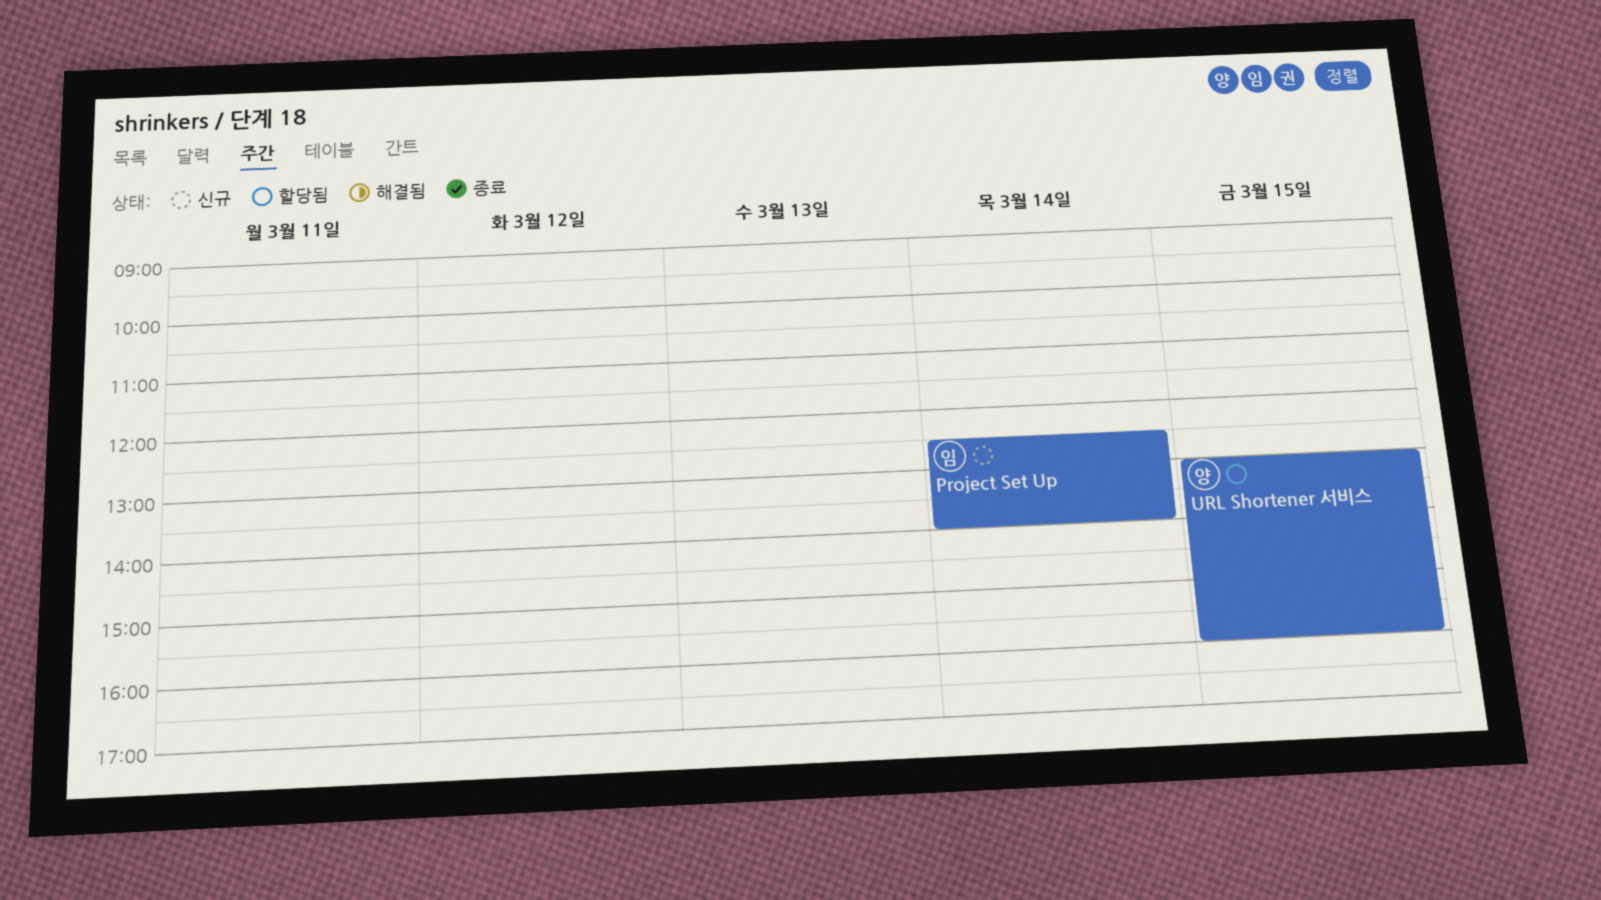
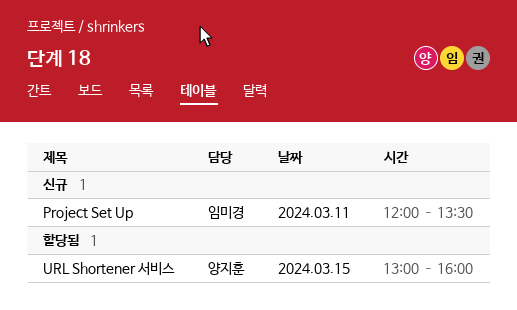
Project Set Up, day: Mar 14 -> Mar 11
Project Set Up, begins: 12:30 -> 12:00
Project Set Up, ends: 14:00 -> 13:30

